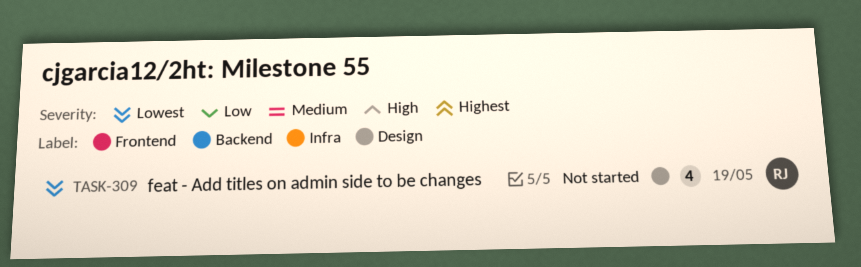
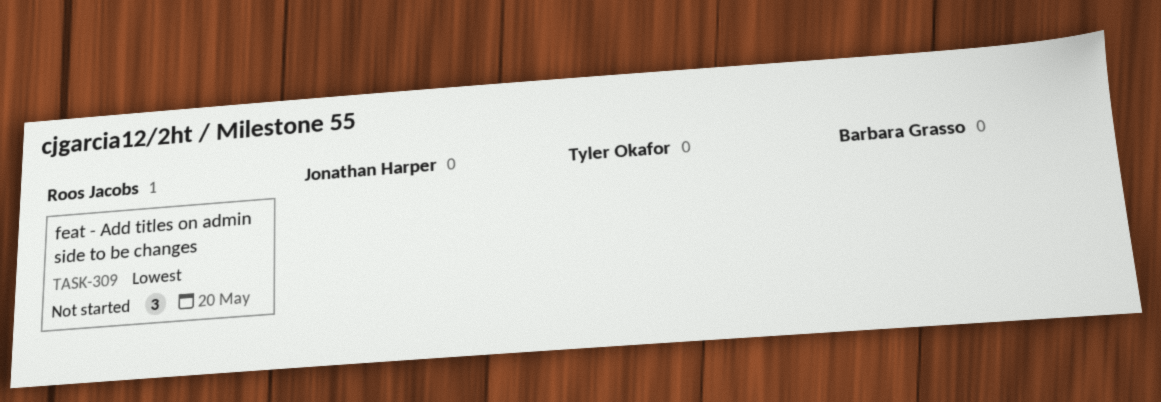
TASK-309, estimate: 4 -> 3
TASK-309, due: May 19 -> May 20

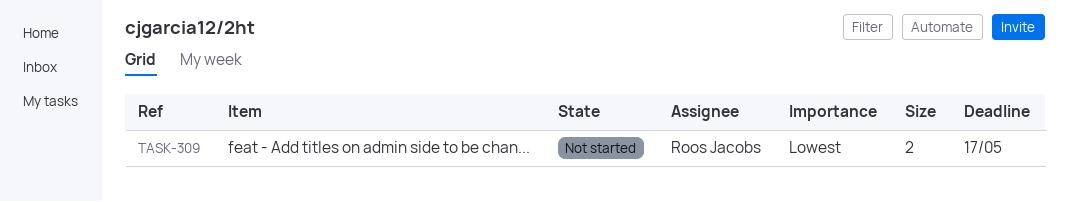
TASK-309, estimate: 3 -> 2
TASK-309, due: May 20 -> May 17

